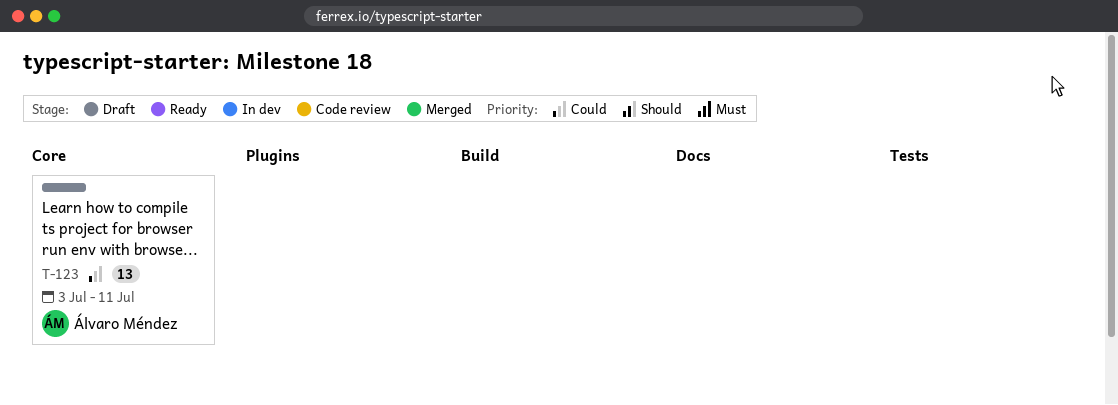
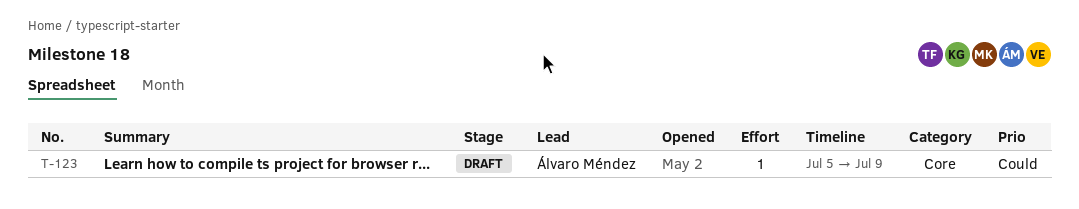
T-123, estimate: 13 -> 1
T-123, start: Jul 3 -> Jul 5
T-123, due: Jul 11 -> Jul 9

